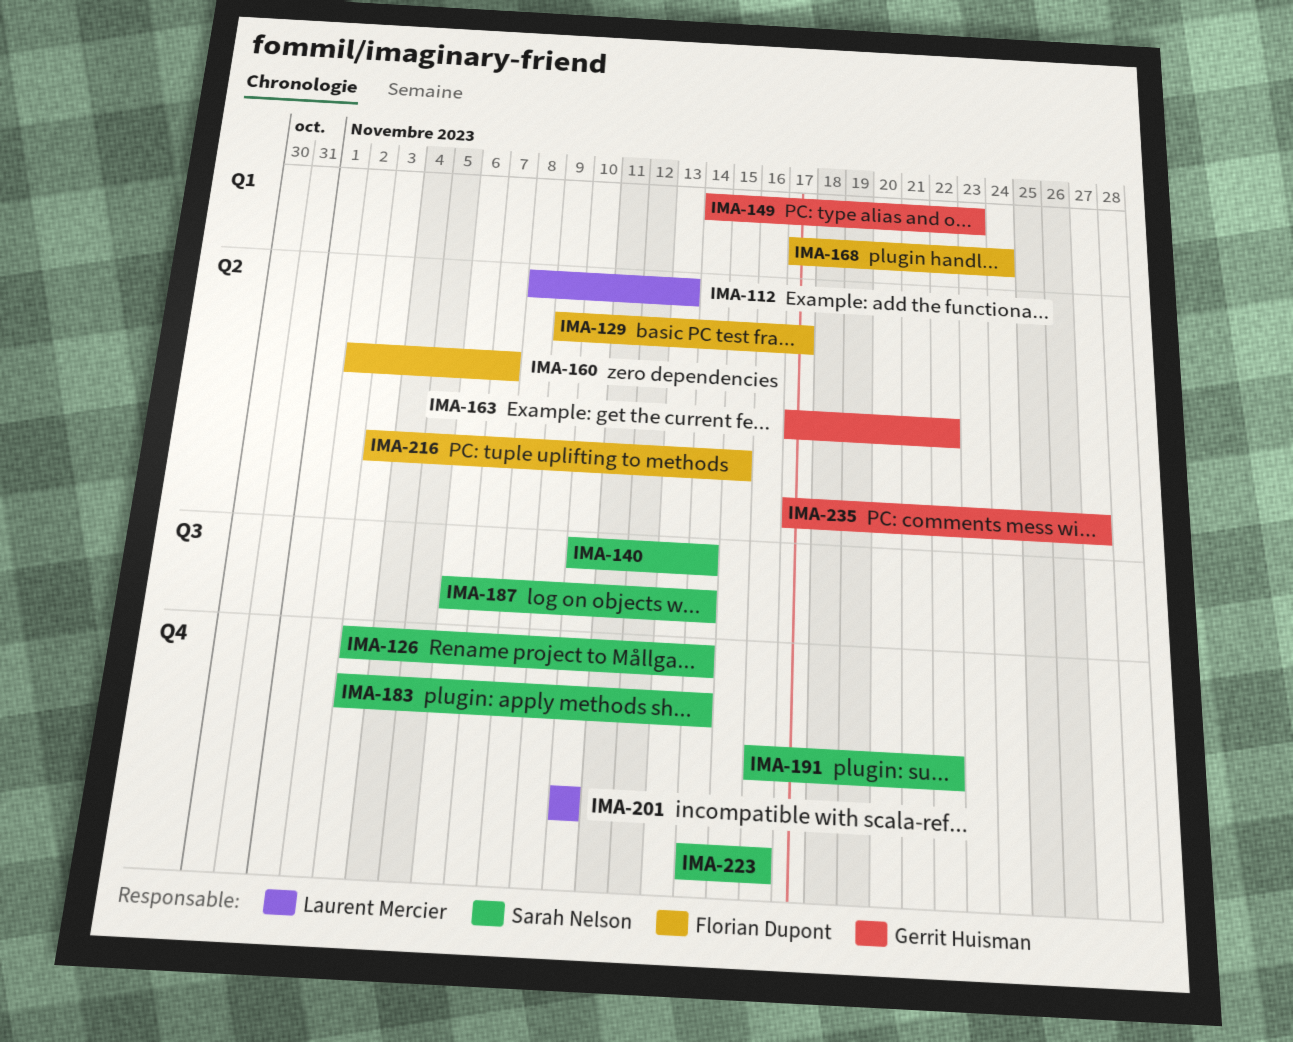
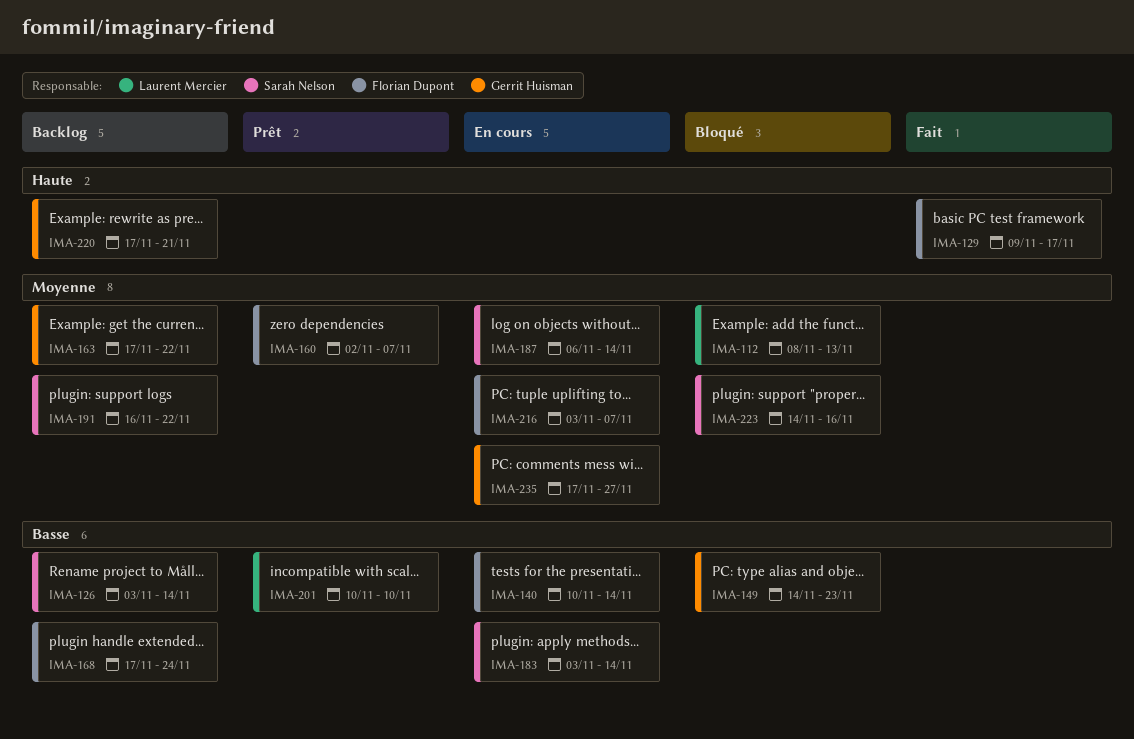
IMA-140, owner: Sarah Nelson -> Florian Dupont
IMA-216, due: Nov 15 -> Nov 7
IMA-220: none -> present

